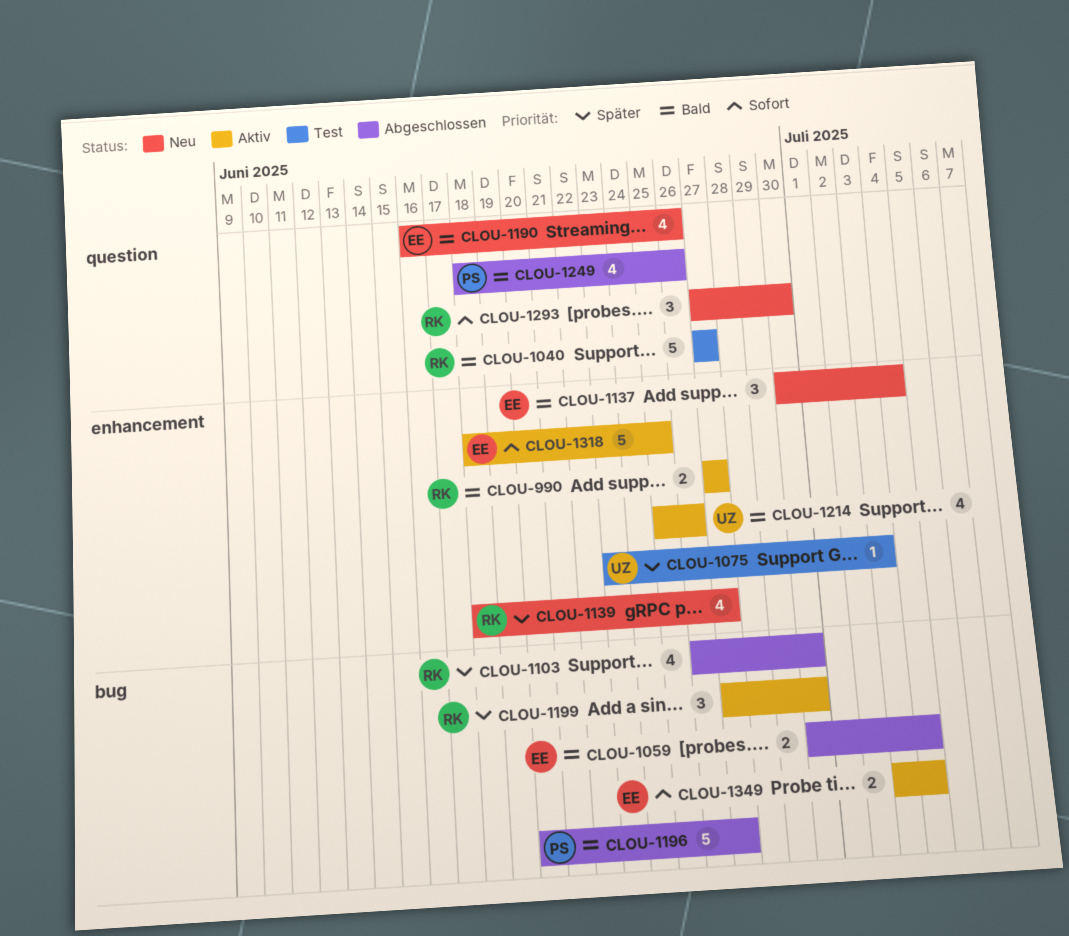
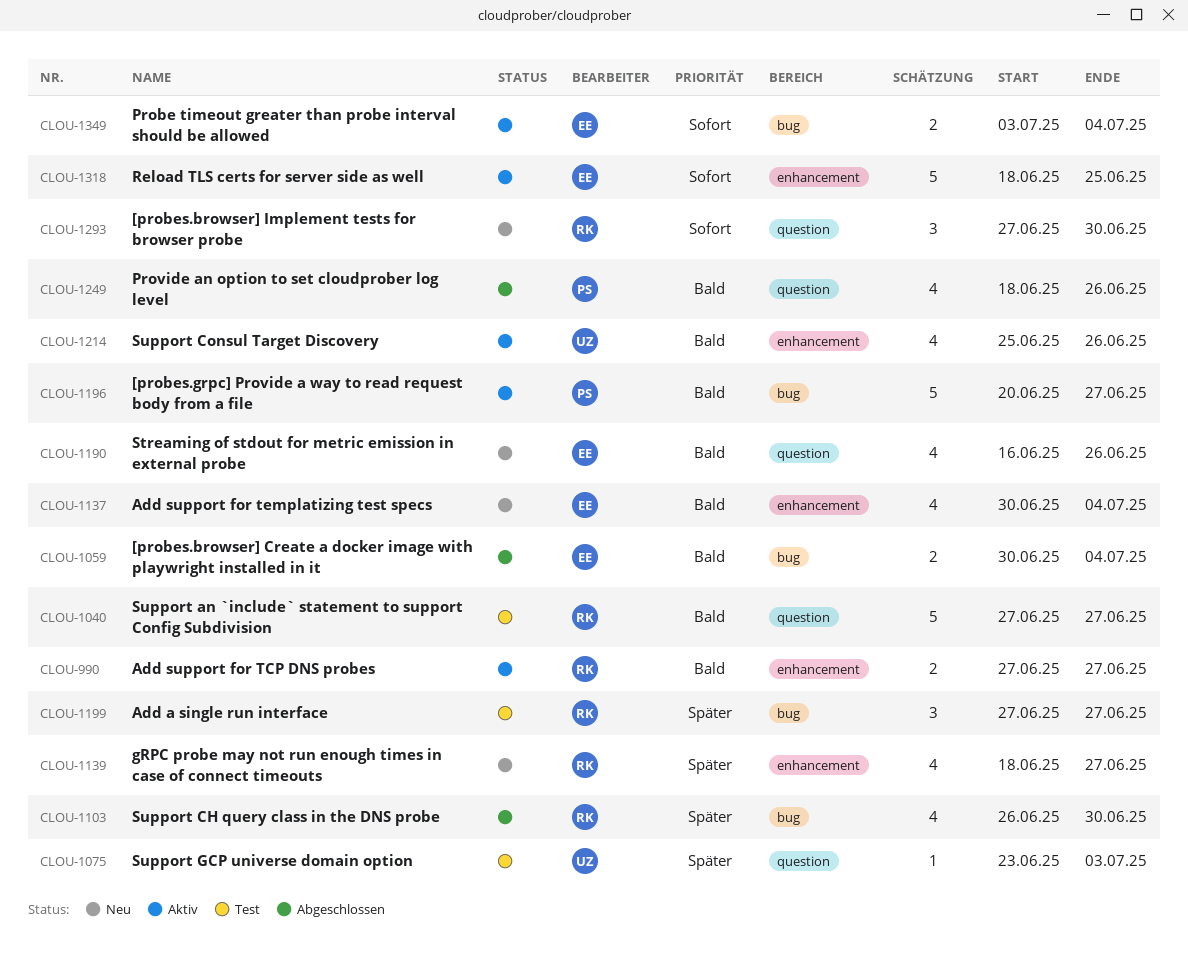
CLOU-1075, label: enhancement -> question
CLOU-1137, estimate: 3 -> 4
CLOU-1196, status: Abgeschlossen -> Aktiv
CLOU-1199, status: Aktiv -> Test
CLOU-1199, due: Jun 30 -> Jun 27

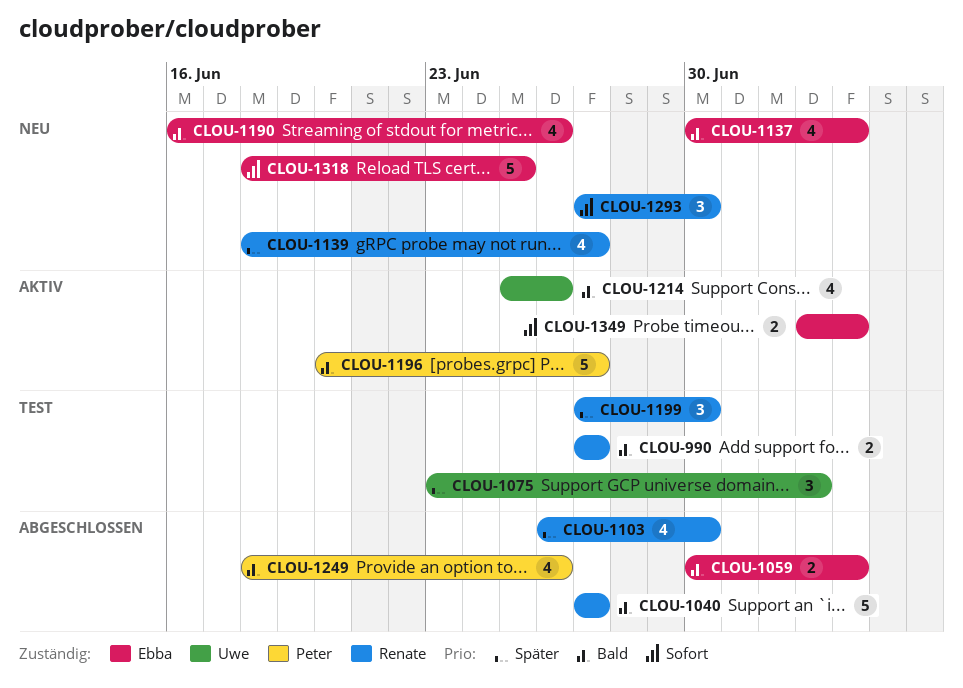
CLOU-990, status: Aktiv -> Test
CLOU-1040, status: Test -> Abgeschlossen
CLOU-1075, estimate: 1 -> 3
CLOU-1199, due: Jun 27 -> Jun 30
CLOU-1318, status: Aktiv -> Neu

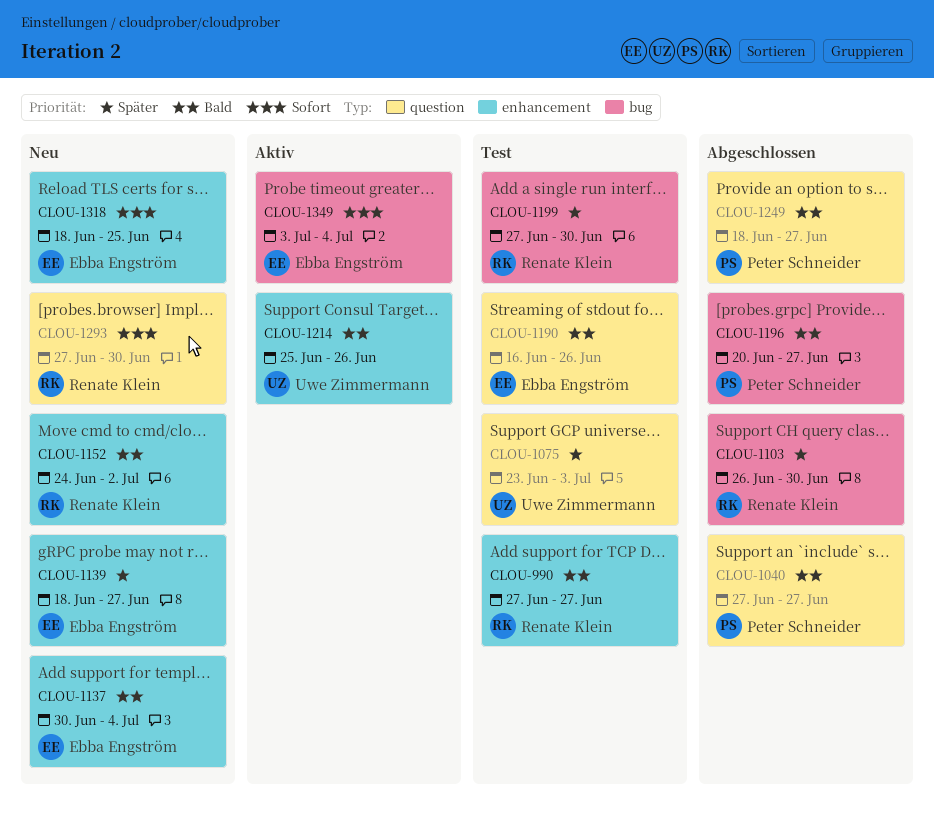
CLOU-1040, owner: Renate Klein -> Peter Schneider
CLOU-1059: present -> none
CLOU-1139, owner: Renate Klein -> Ebba Engström
CLOU-1152: none -> present
CLOU-1190, status: Neu -> Test
CLOU-1196, status: Aktiv -> Abgeschlossen
CLOU-1249, due: Jun 26 -> Jun 27

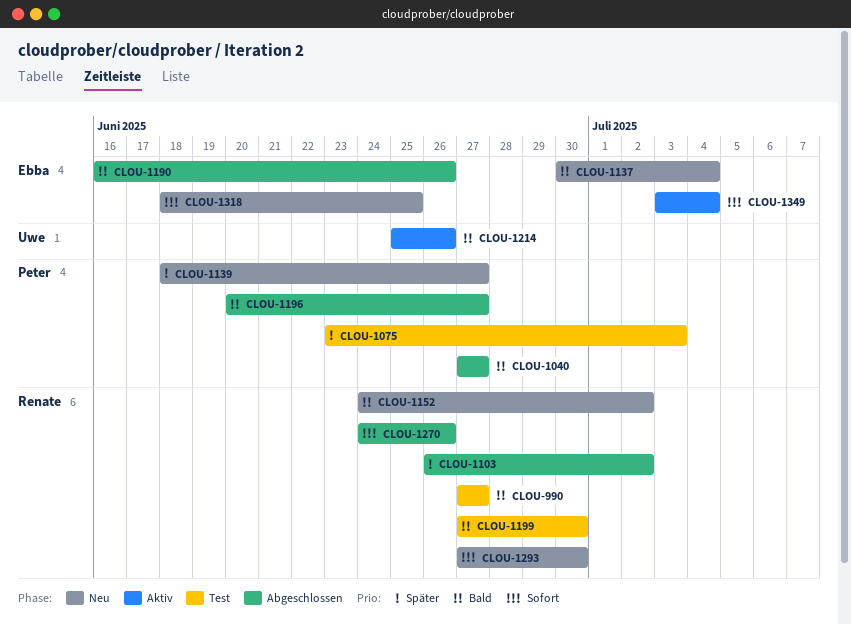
CLOU-1075, owner: Uwe Zimmermann -> Peter Schneider
CLOU-1103, due: Jun 30 -> Jul 2
CLOU-1139, owner: Ebba Engström -> Peter Schneider
CLOU-1190, status: Test -> Abgeschlossen
CLOU-1199, priority: Später -> Bald
CLOU-1249: present -> none
CLOU-1270: none -> present

